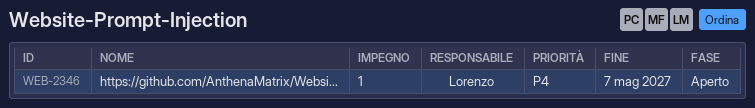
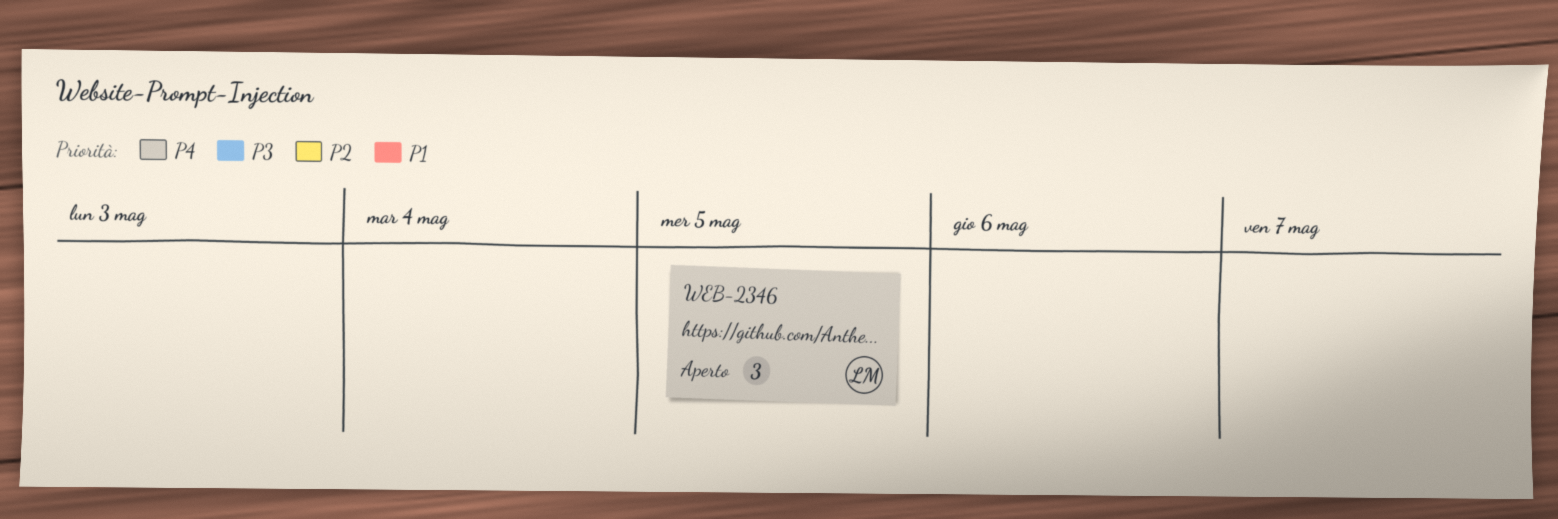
WEB-2346, estimate: 1 -> 3
WEB-2346, due: May 7 -> May 5

